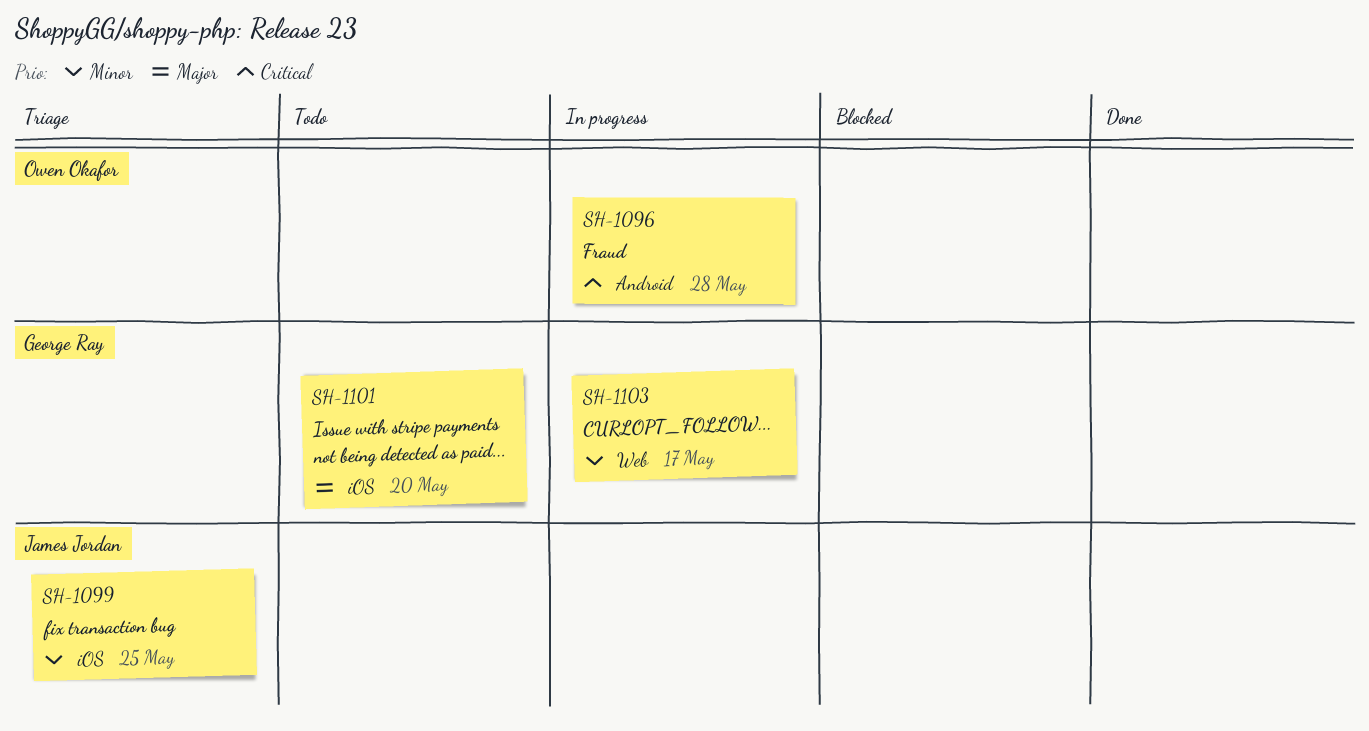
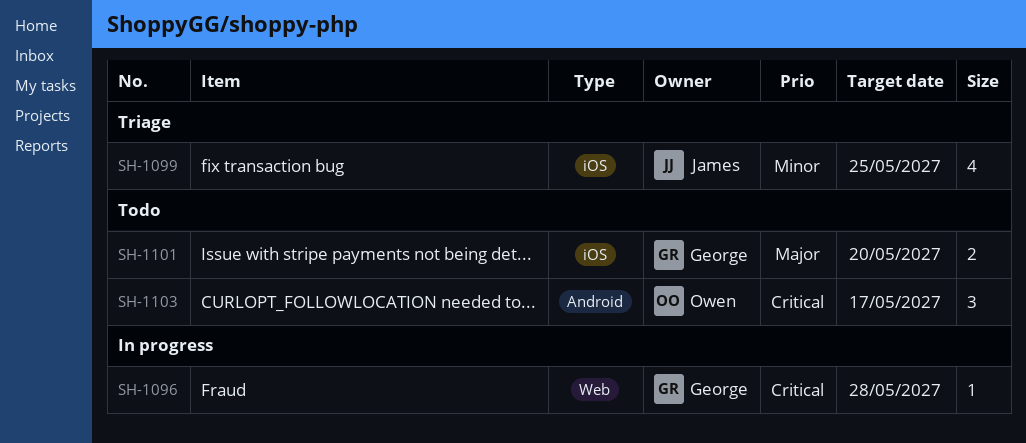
SH-1096, owner: Owen Okafor -> George Ray
SH-1096, label: Android -> Web
SH-1103, status: In progress -> Todo
SH-1103, owner: George Ray -> Owen Okafor
SH-1103, priority: Minor -> Critical
SH-1103, label: Web -> Android

